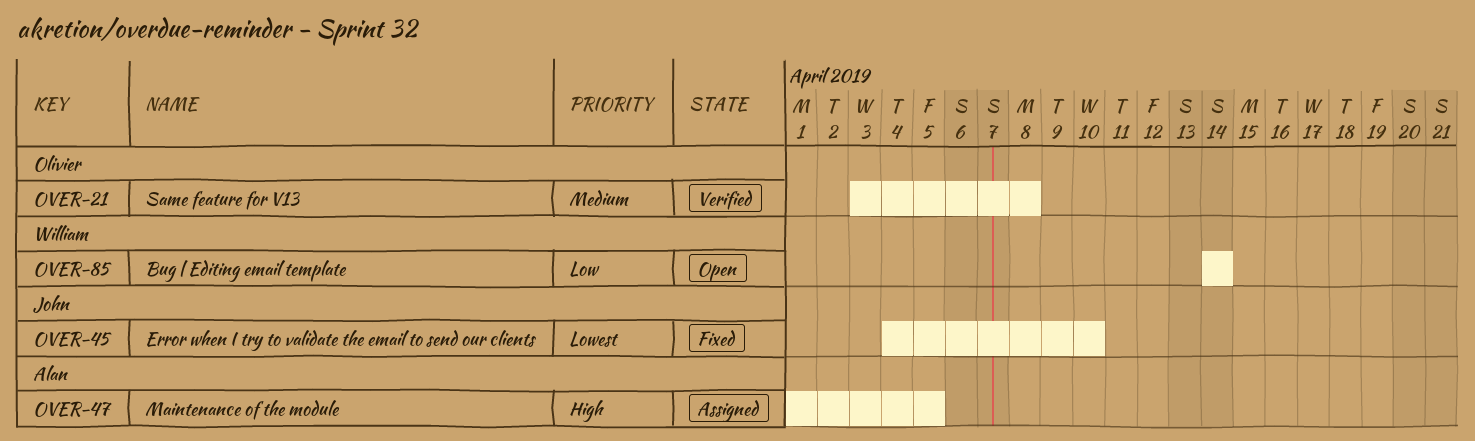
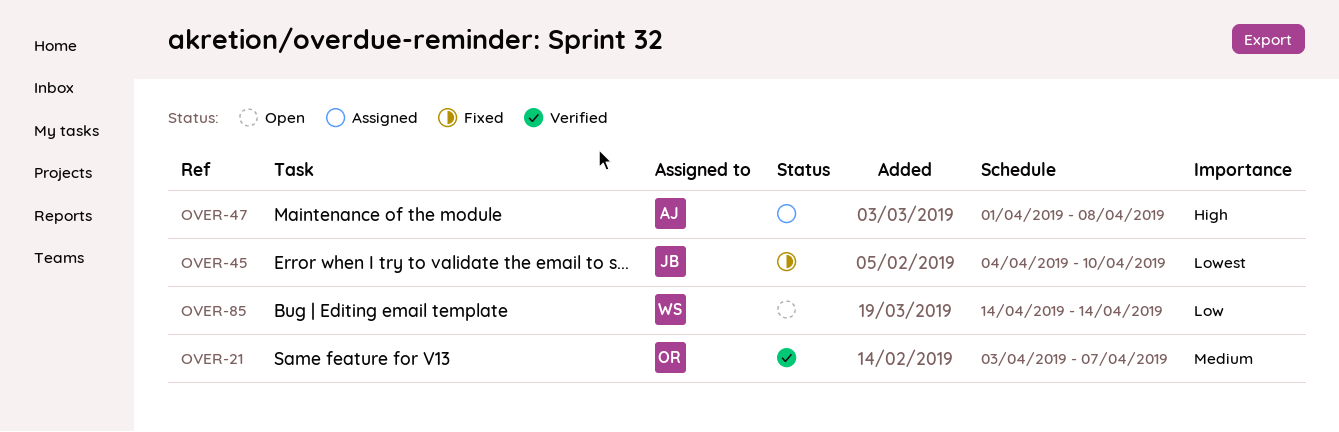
OVER-21, due: Apr 8 -> Apr 7
OVER-47, due: Apr 5 -> Apr 8

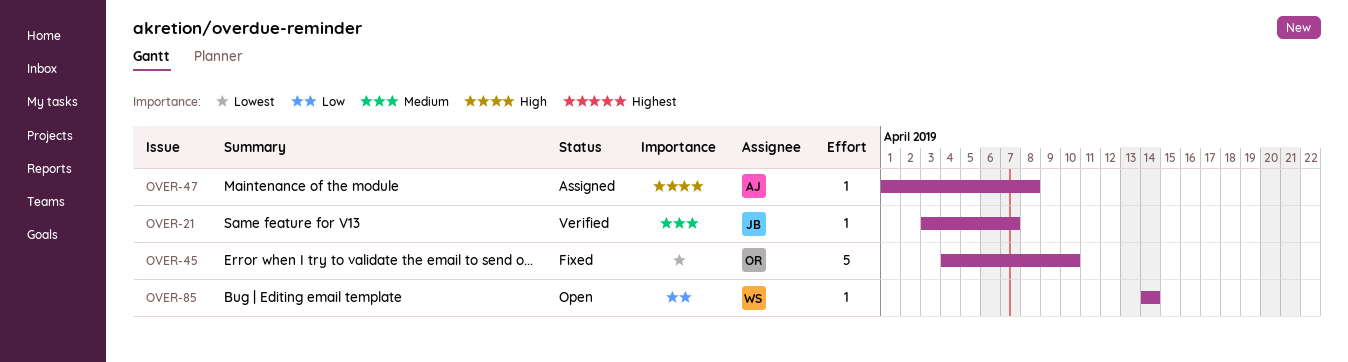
OVER-21, owner: OR -> JB
OVER-45, owner: JB -> OR

